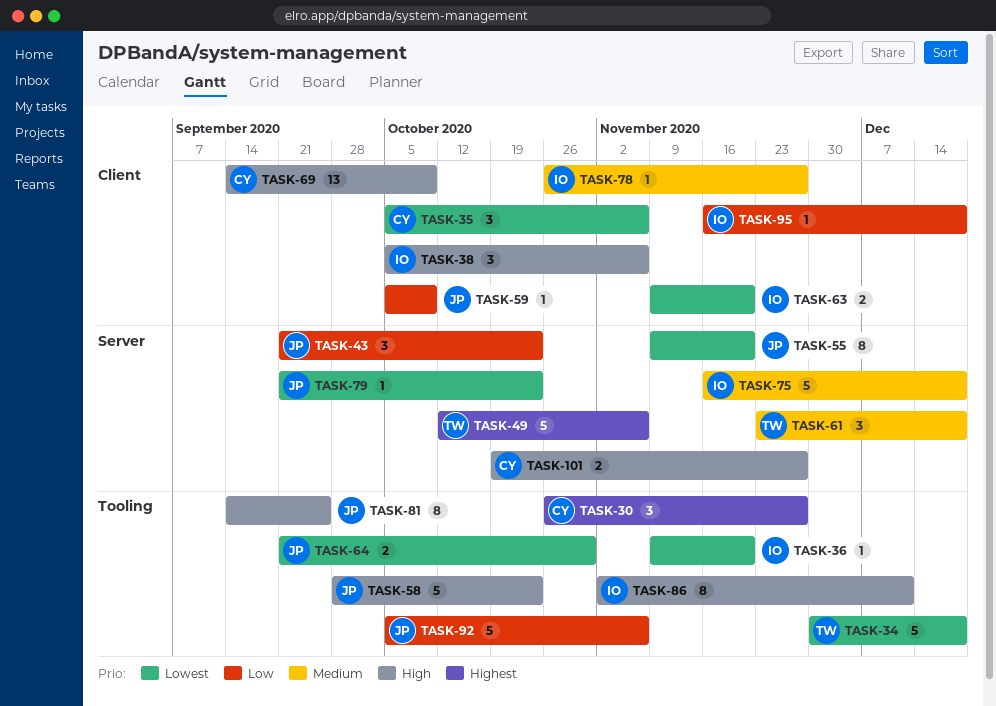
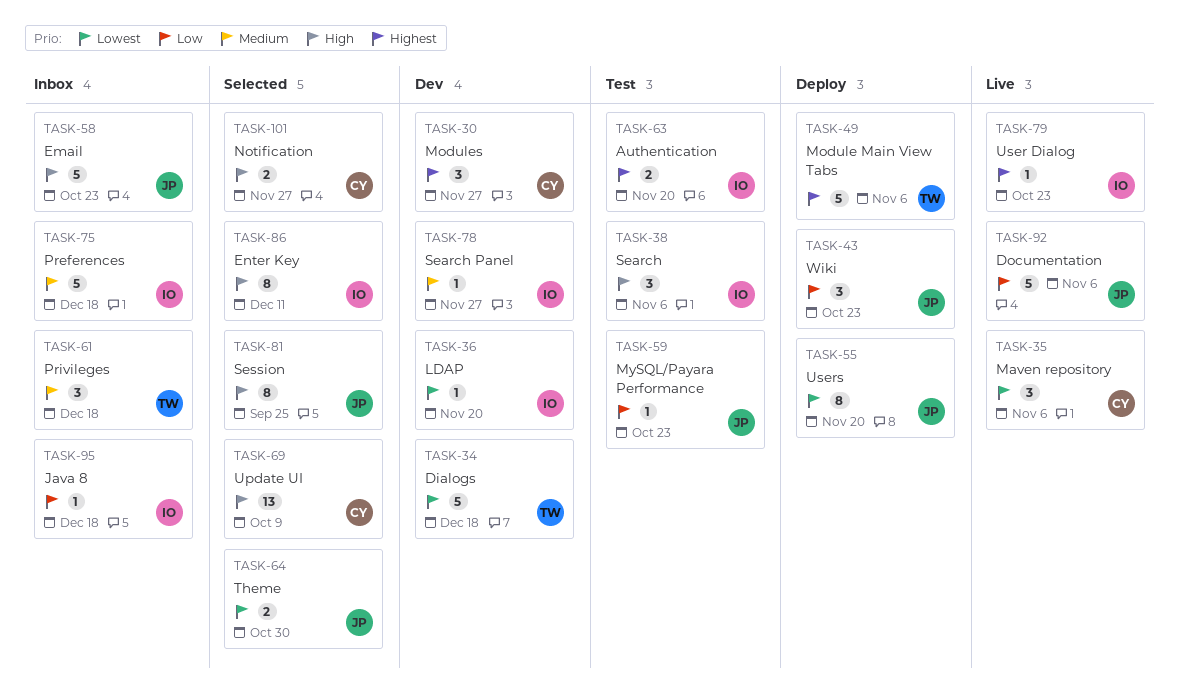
TASK-59, due: Oct 9 -> Oct 23
TASK-63, priority: Lowest -> Highest
TASK-79, owner: JP -> IO
TASK-79, priority: Lowest -> Highest

